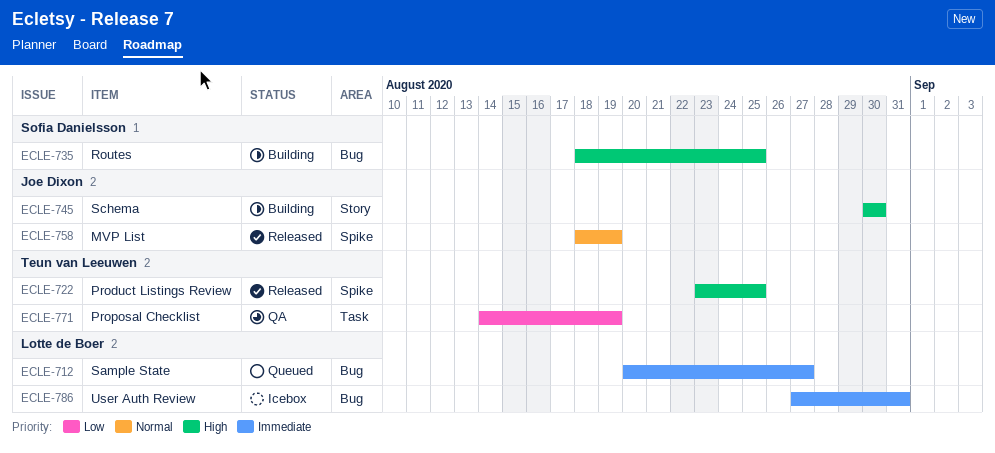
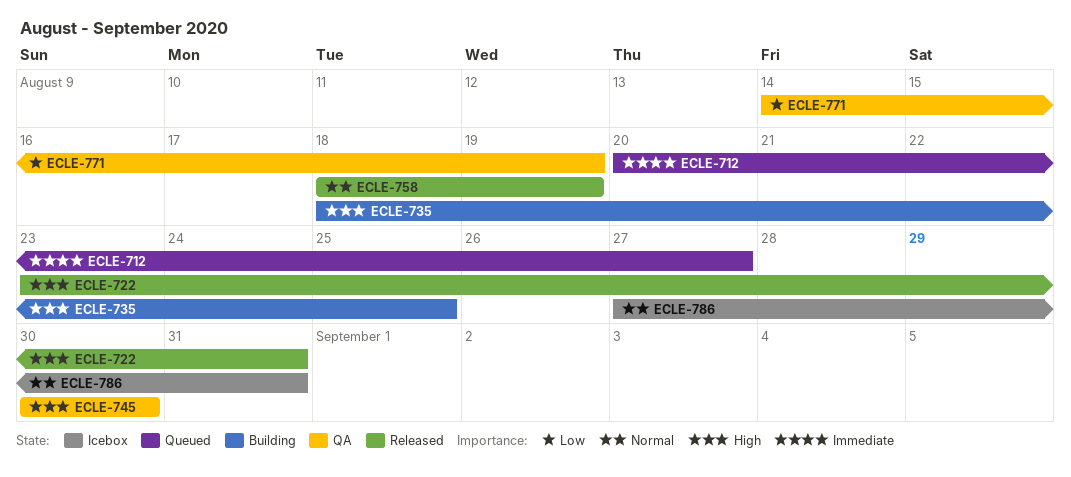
ECLE-722, due: Aug 25 -> Aug 31
ECLE-745, status: Building -> QA
ECLE-786, priority: Immediate -> Normal

